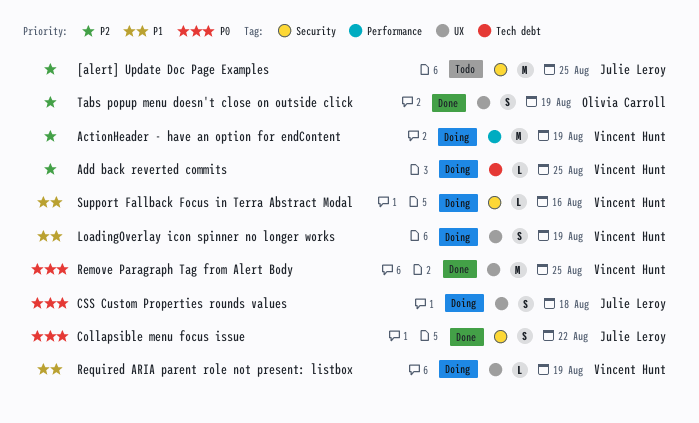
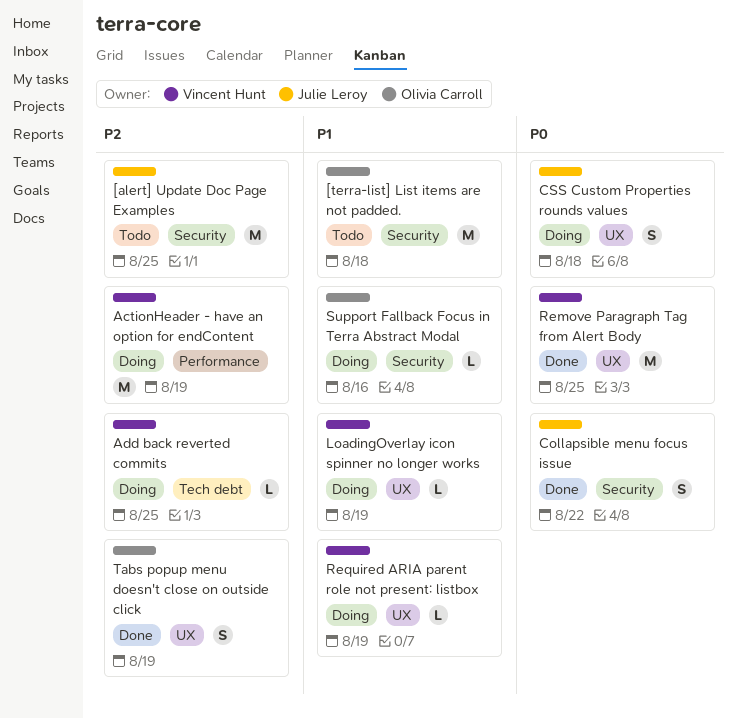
[terra-list] List items are not padded.: none -> present
LoadingOverlay icon spinner no longer works, estimate: S -> L
Support Fallback Focus in Terra Abstract Modal, owner: Vincent Hunt -> Olivia Carroll

